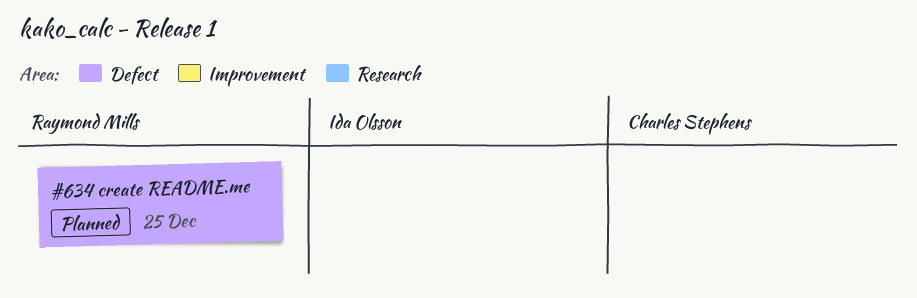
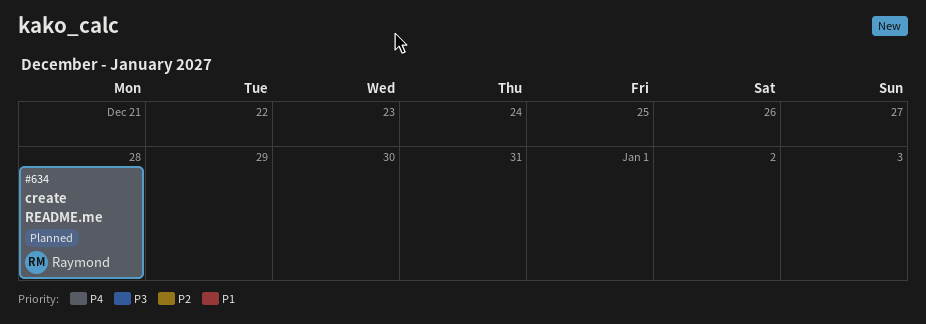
#634, due: Dec 25 -> Dec 28

